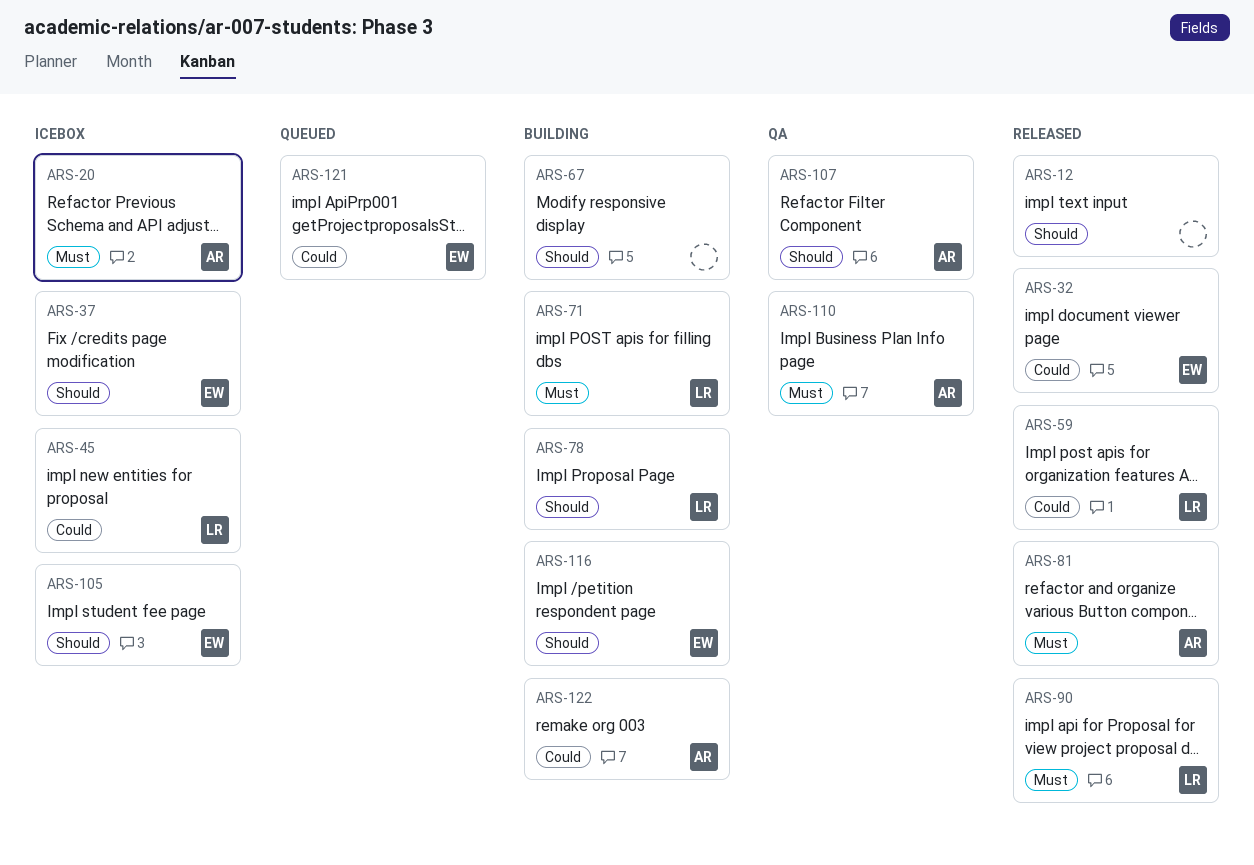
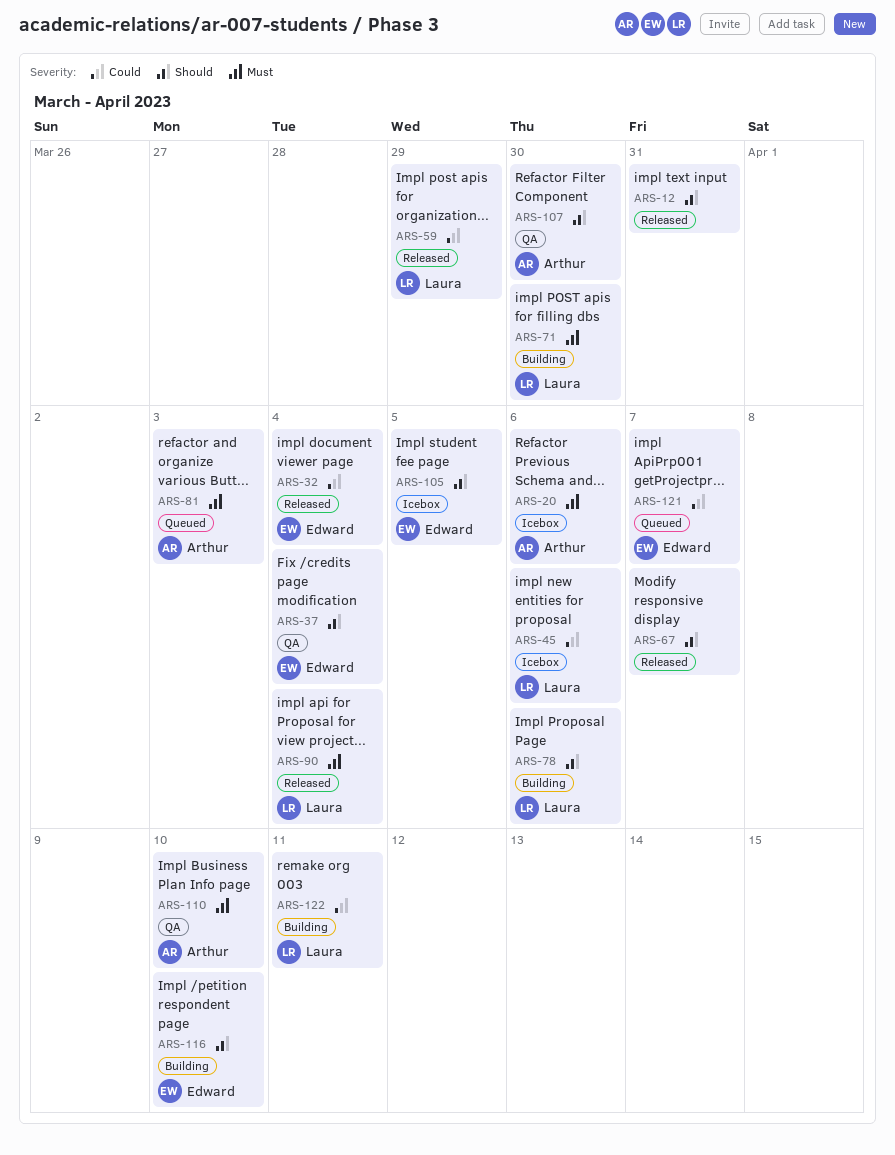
ARS-37, status: Icebox -> QA
ARS-67, status: Building -> Released
ARS-81, status: Released -> Queued
ARS-122, owner: Arthur -> Laura

